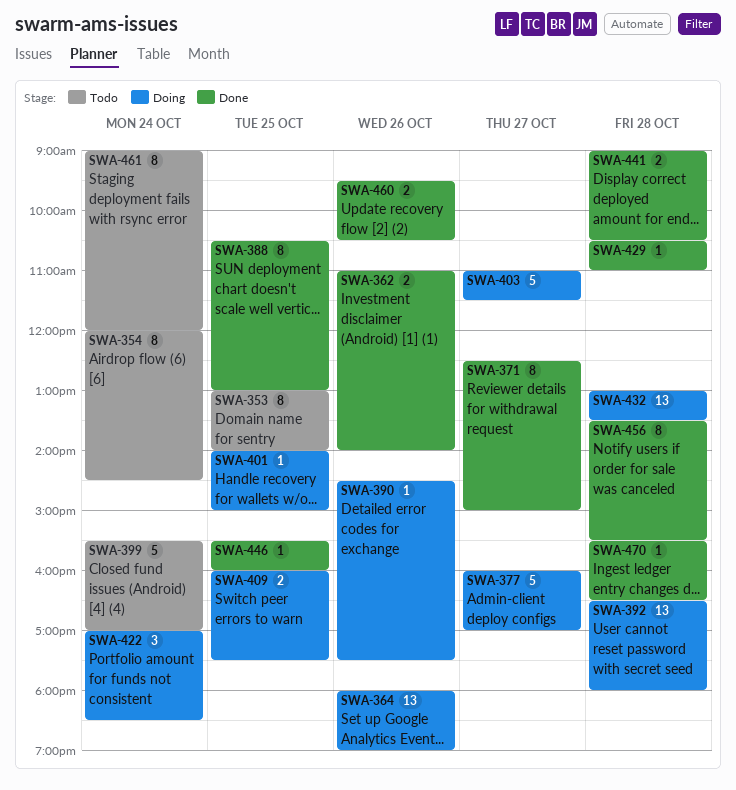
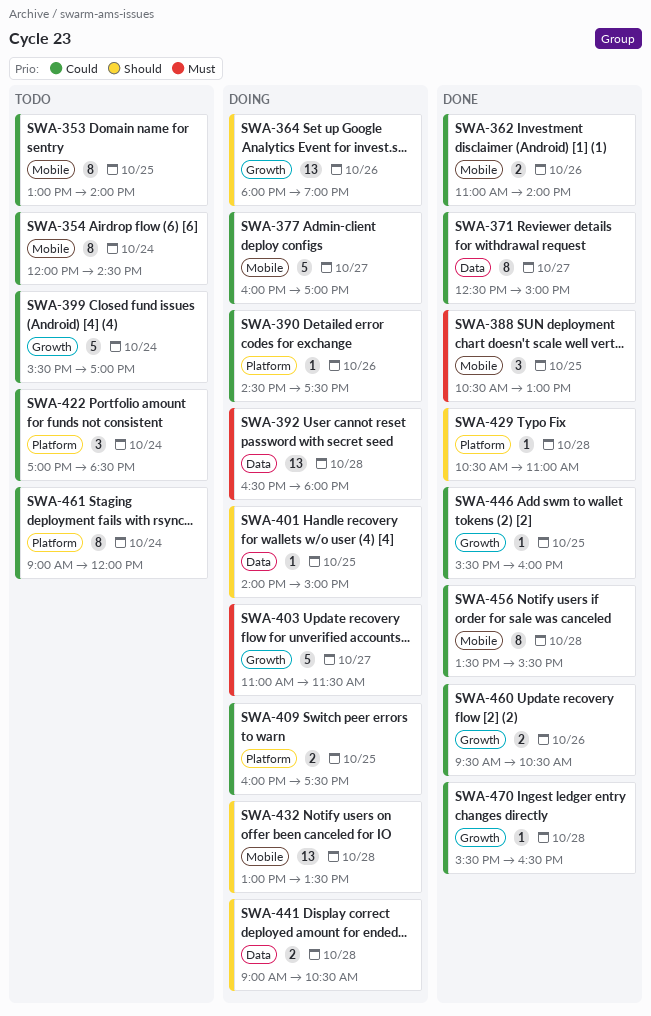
SWA-388, estimate: 8 -> 3
SWA-422, status: Doing -> Todo
SWA-441, status: Done -> Doing

